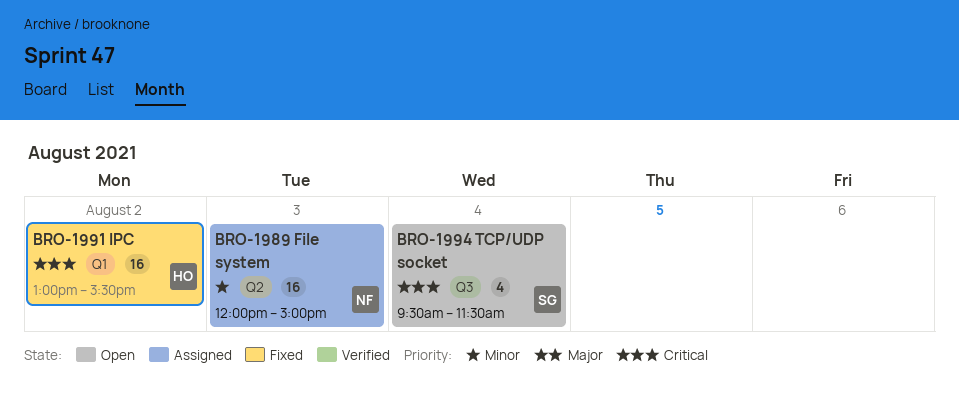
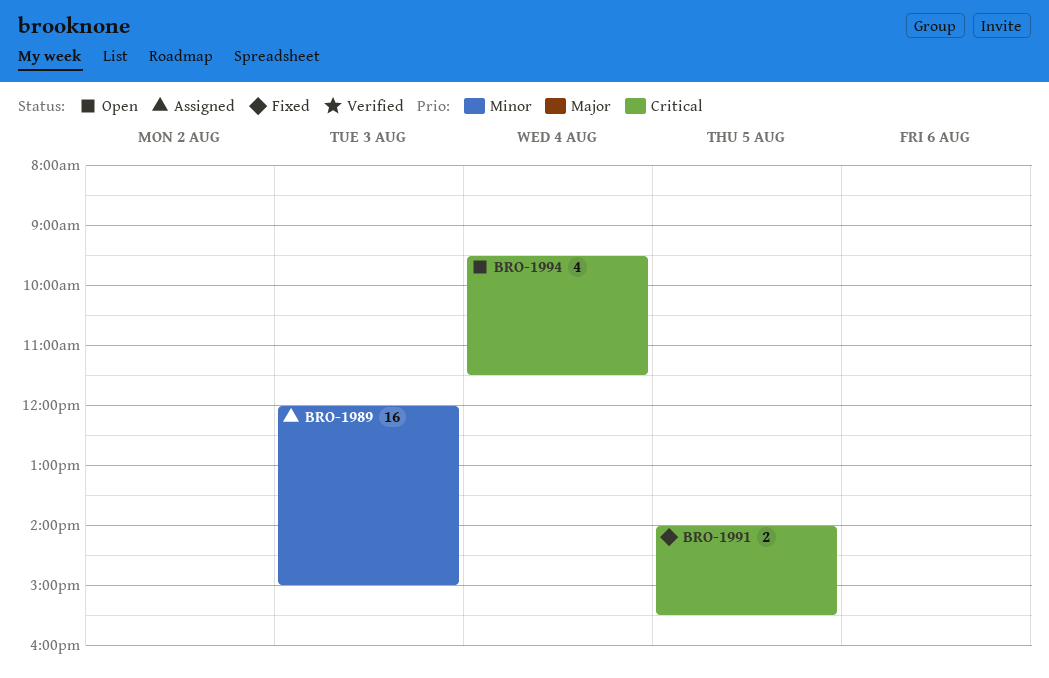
BRO-1991, estimate: 16 -> 2
BRO-1991, day: Aug 2 -> Aug 5
BRO-1991, begins: 13:00 -> 14:00

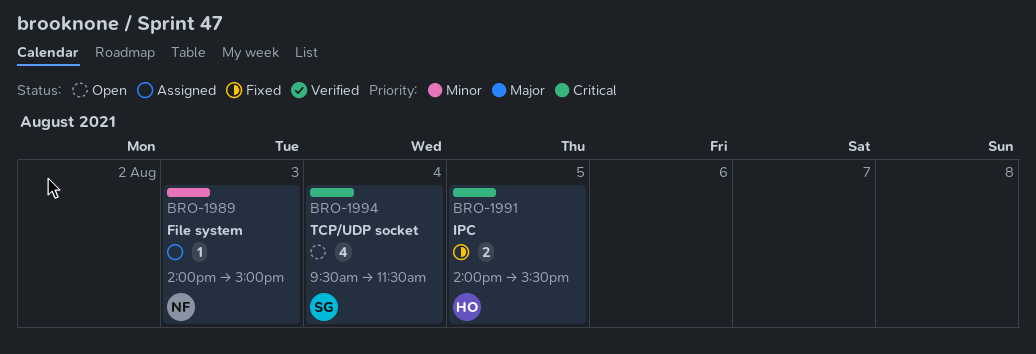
BRO-1989, estimate: 16 -> 1
BRO-1989, begins: 12:00 -> 14:00

